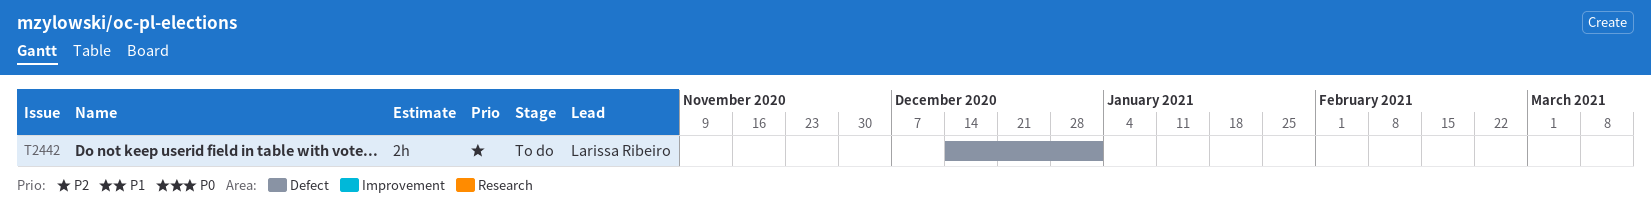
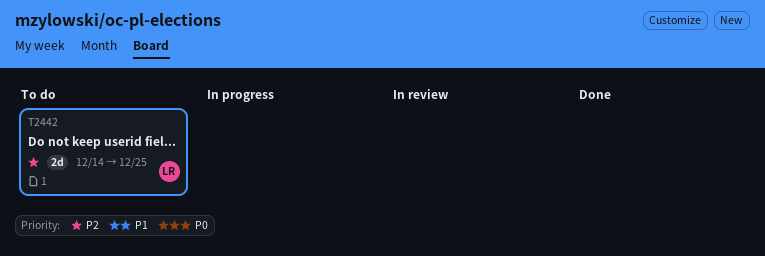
T2442, estimate: 2h -> 2d
T2442, due: Jan 1 -> Dec 25

